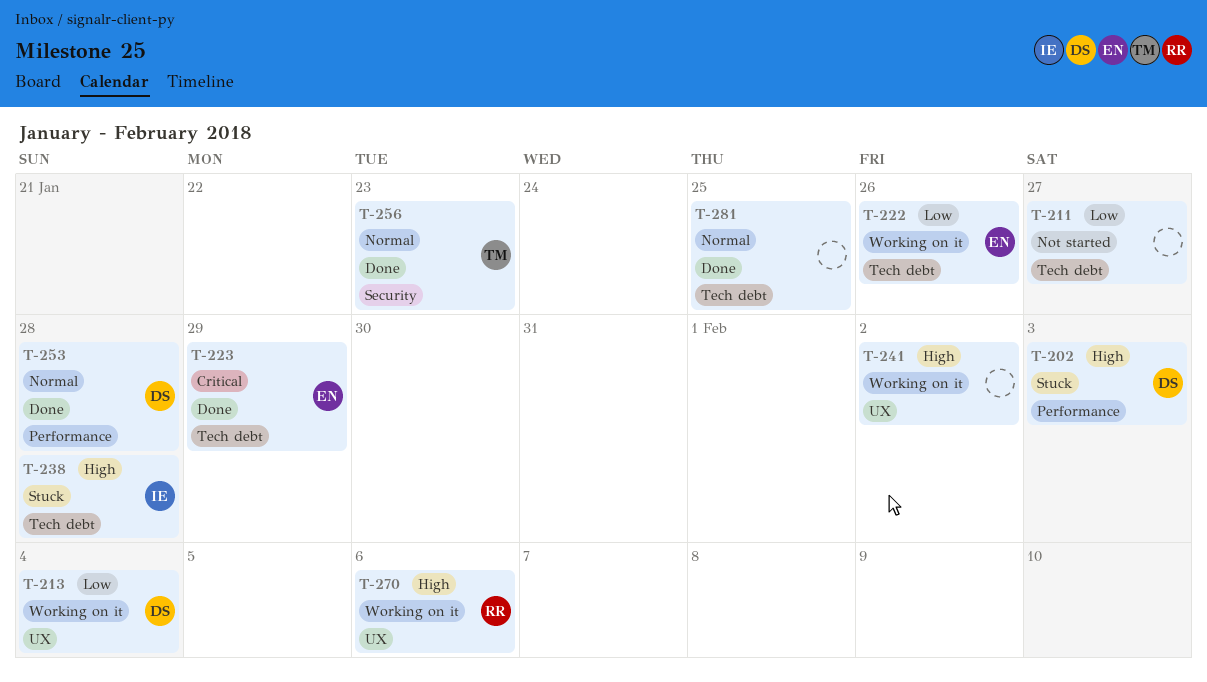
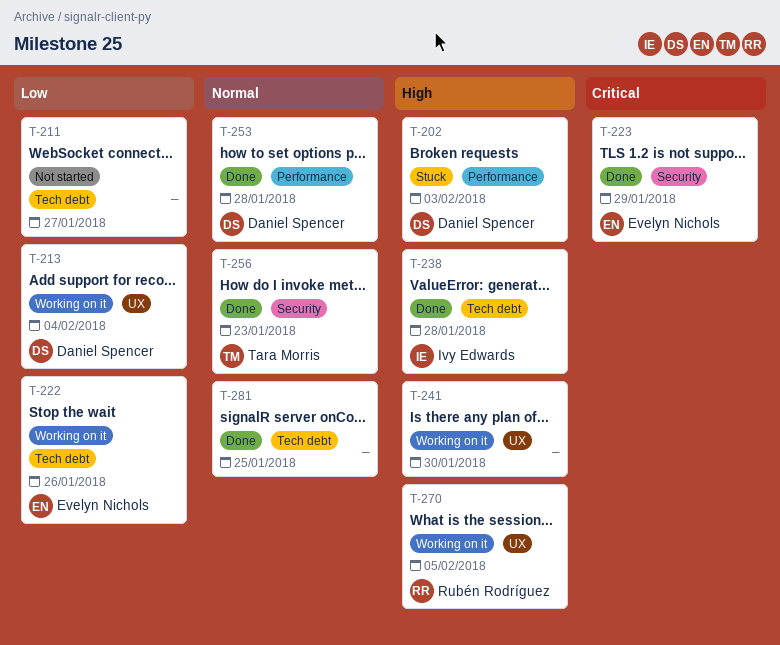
T-223, label: Tech debt -> Security
T-238, status: Stuck -> Done
T-241, due: Feb 2 -> Jan 30
T-270, due: Feb 6 -> Feb 5

